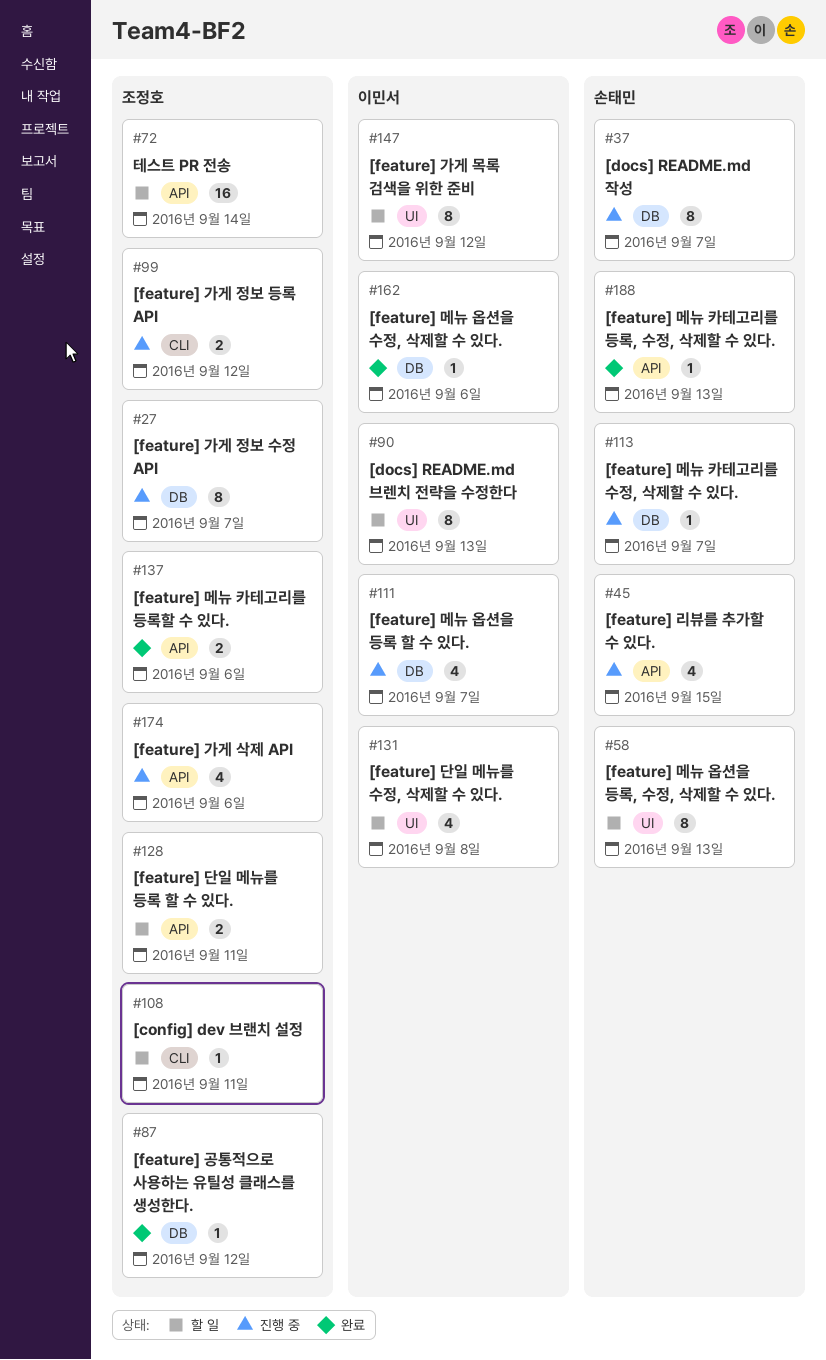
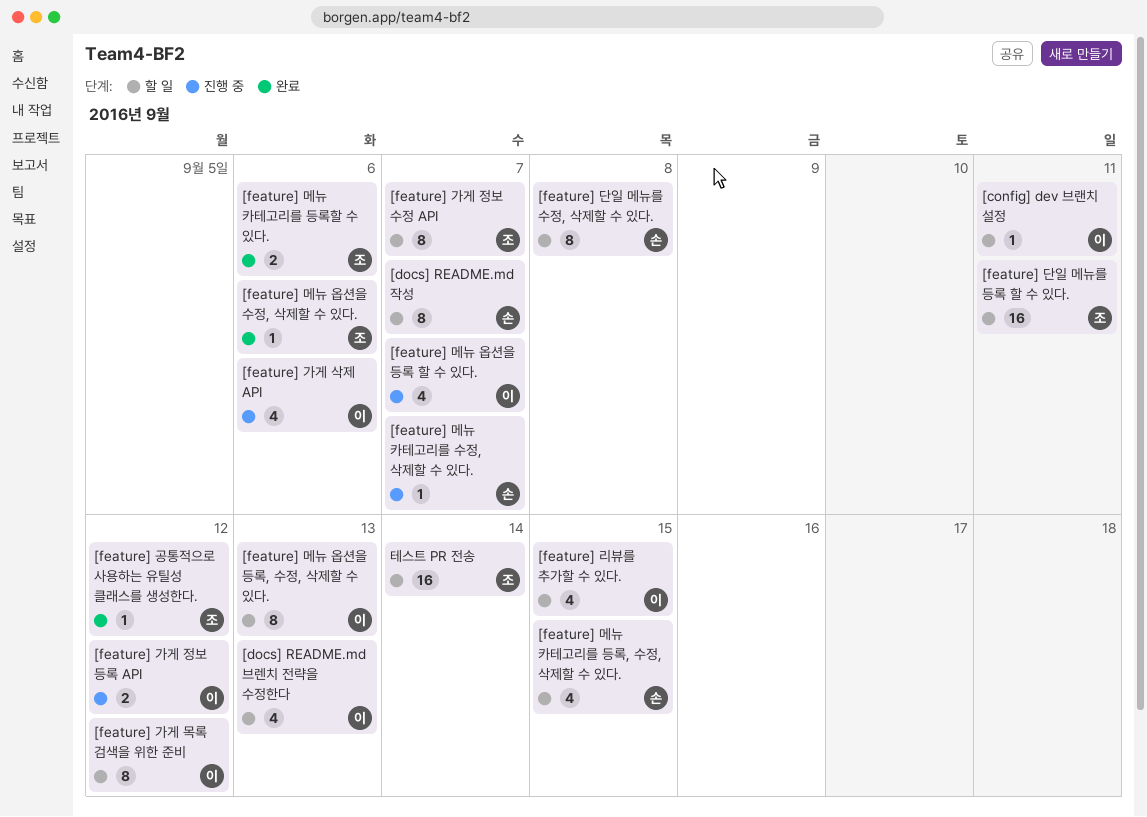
[config] dev 브랜치 설정, owner: 조정호 -> 이민서
[docs] README.md 브렌치 전략을 수정한다, estimate: 8 -> 4
[docs] README.md 작성, status: 진행 중 -> 할 일
[feature] 가게 삭제 API, owner: 조정호 -> 이민서
[feature] 가게 정보 등록 API, owner: 조정호 -> 이민서
[feature] 가게 정보 수정 API, status: 진행 중 -> 할 일
[feature] 단일 메뉴를 등록 할 수 있다., estimate: 2 -> 16
[feature] 단일 메뉴를 수정, 삭제할 수 있다., owner: 이민서 -> 손태민
[feature] 단일 메뉴를 수정, 삭제할 수 있다., estimate: 4 -> 8
[feature] 리뷰를 추가할 수 있다., status: 진행 중 -> 할 일
[feature] 리뷰를 추가할 수 있다., owner: 손태민 -> 이민서
[feature] 메뉴 옵션을 등록, 수정, 삭제할 수 있다., owner: 손태민 -> 이민서
[feature] 메뉴 옵션을 수정, 삭제할 수 있다., owner: 이민서 -> 조정호
[feature] 메뉴 카테고리를 등록, 수정, 삭제할 수 있다., status: 완료 -> 할 일
[feature] 메뉴 카테고리를 등록, 수정, 삭제할 수 있다., estimate: 1 -> 4
[feature] 메뉴 카테고리를 등록, 수정, 삭제할 수 있다., due: Sep 13 -> Sep 15

